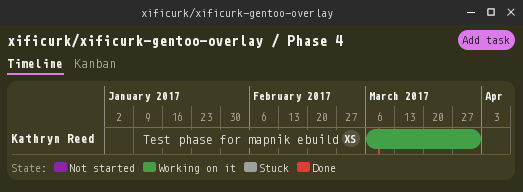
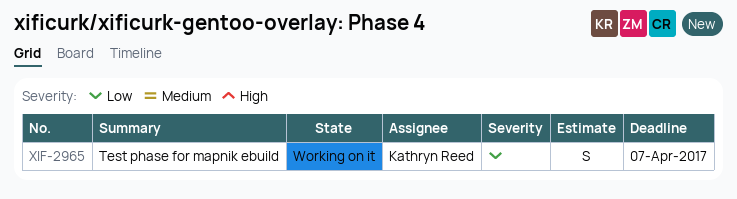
Test phase for mapnik ebuild, estimate: XS -> S
Test phase for mapnik ebuild, due: Mar 31 -> Apr 7

